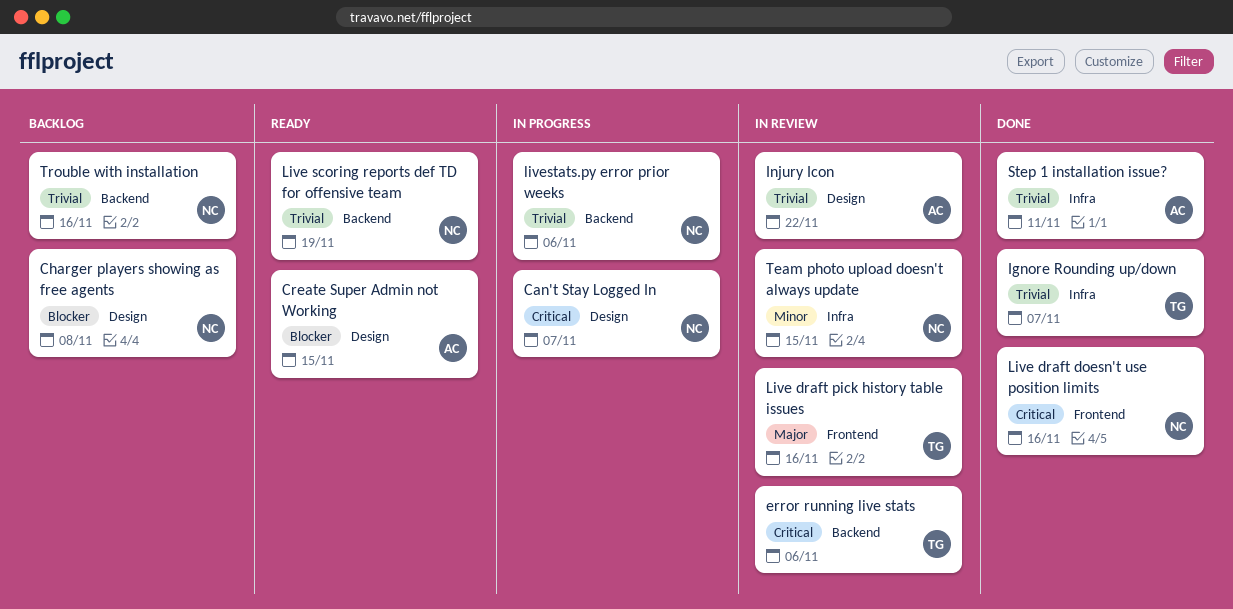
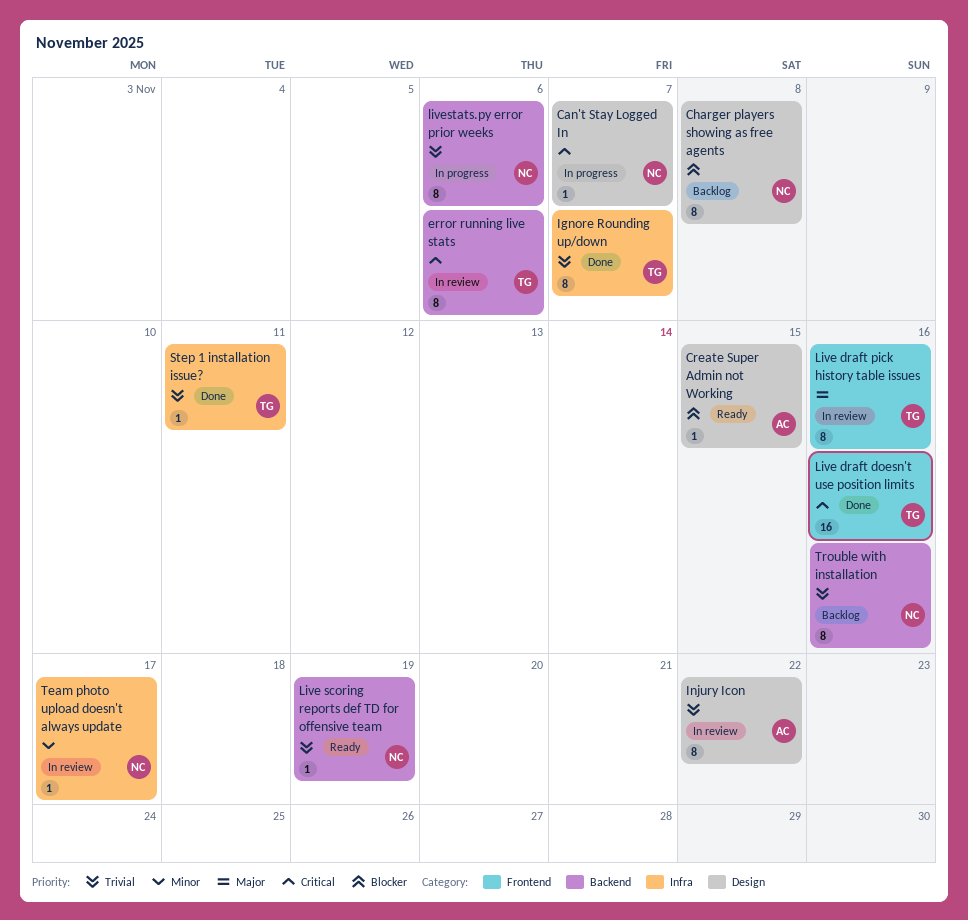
Live draft doesn't use position limits, owner: NC -> TG
Step 1 installation issue?, owner: AC -> TG
Team photo upload doesn't always update, due: Nov 15 -> Nov 17

